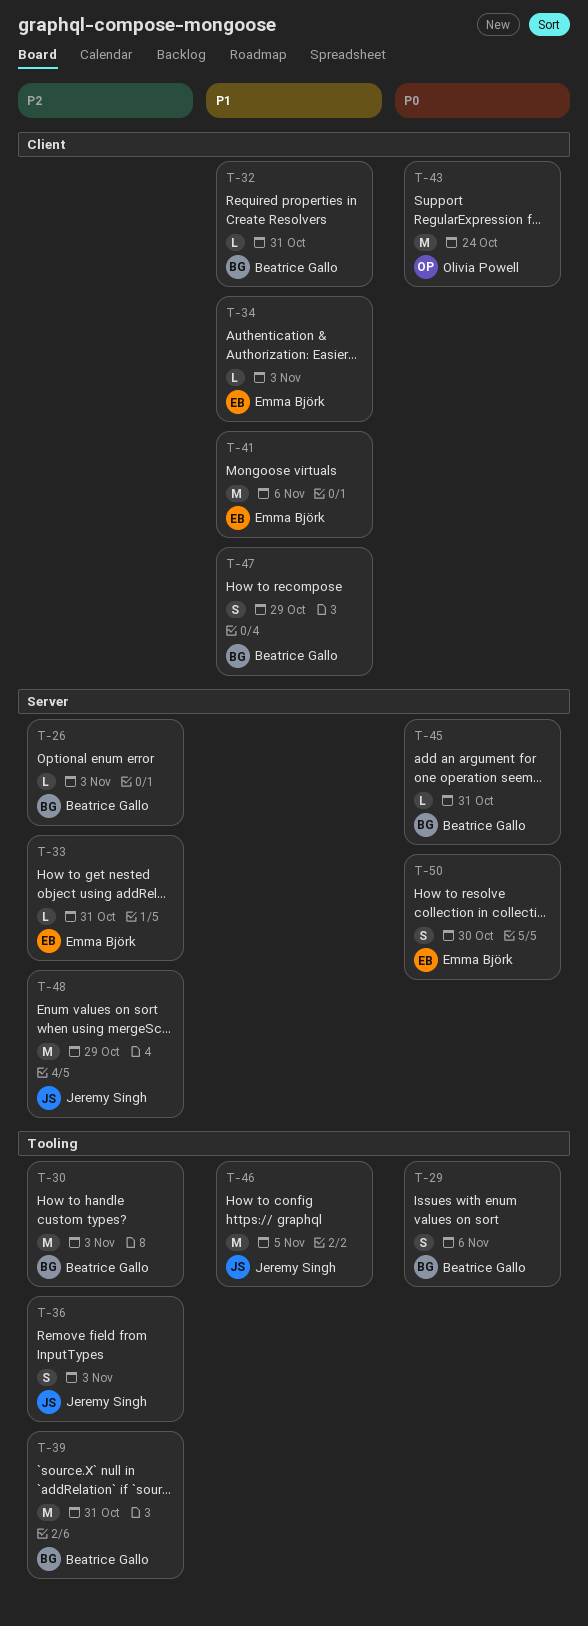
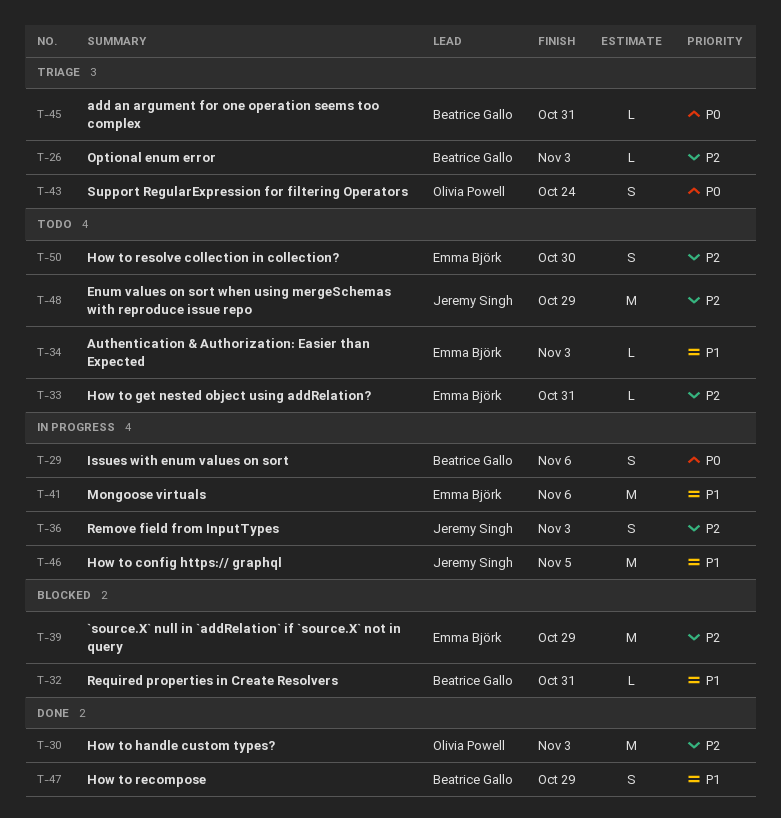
T-30, owner: Beatrice Gallo -> Olivia Powell
T-39, owner: Beatrice Gallo -> Emma Björk
T-39, due: Oct 31 -> Oct 29
T-43, estimate: M -> S
T-50, priority: P0 -> P2

